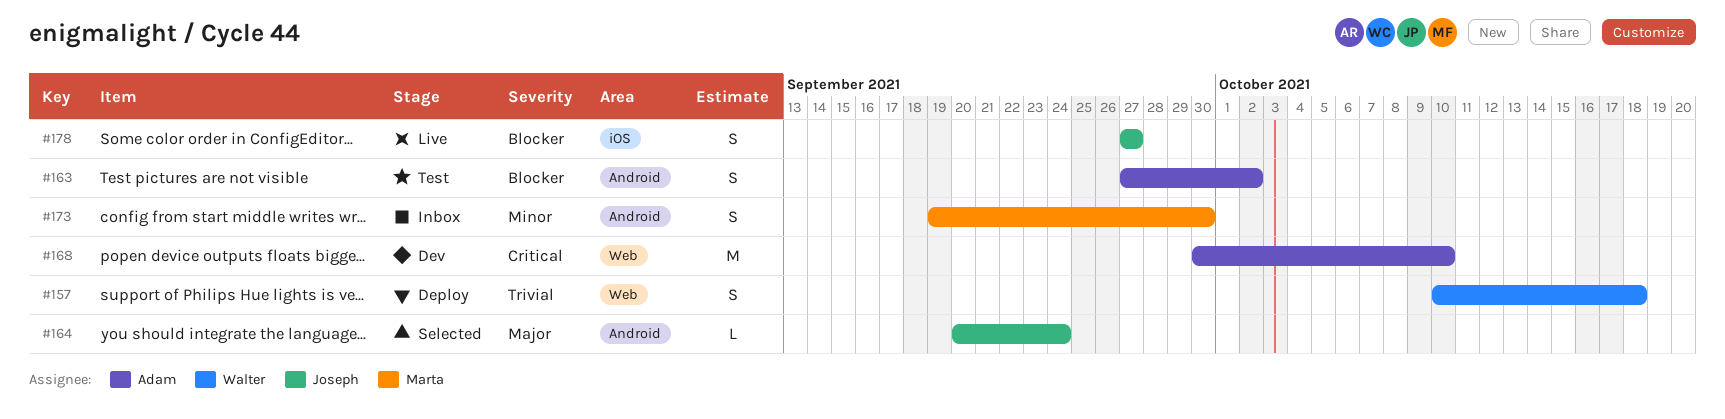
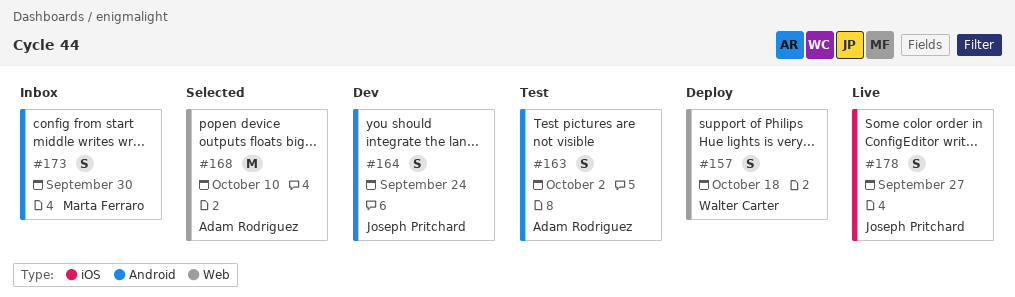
#164, status: Selected -> Dev
#164, estimate: L -> S
#168, status: Dev -> Selected

